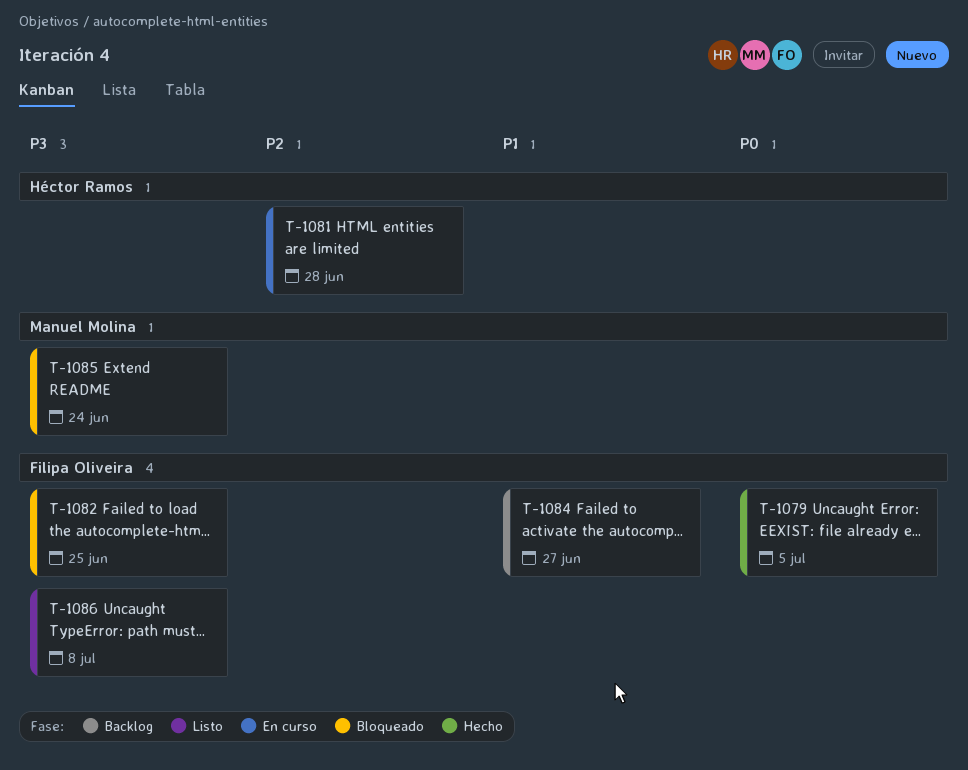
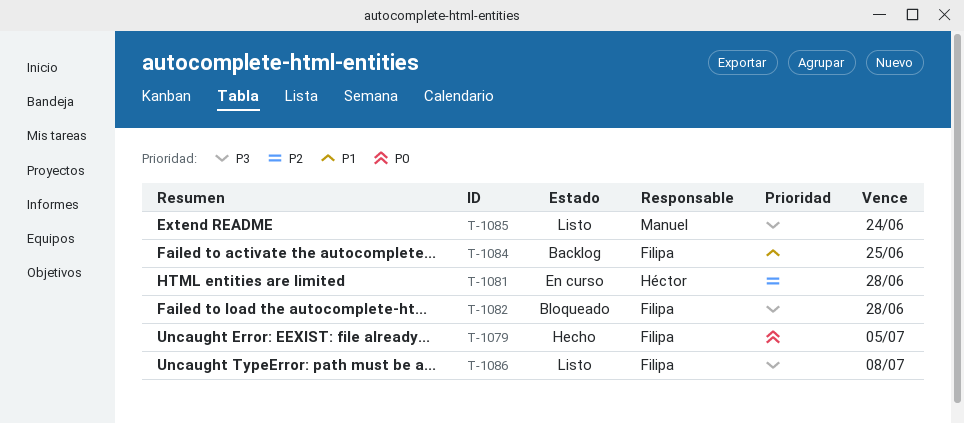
T-1082, due: Jun 25 -> Jun 28
T-1084, due: Jun 27 -> Jun 25
T-1085, status: Bloqueado -> Listo

